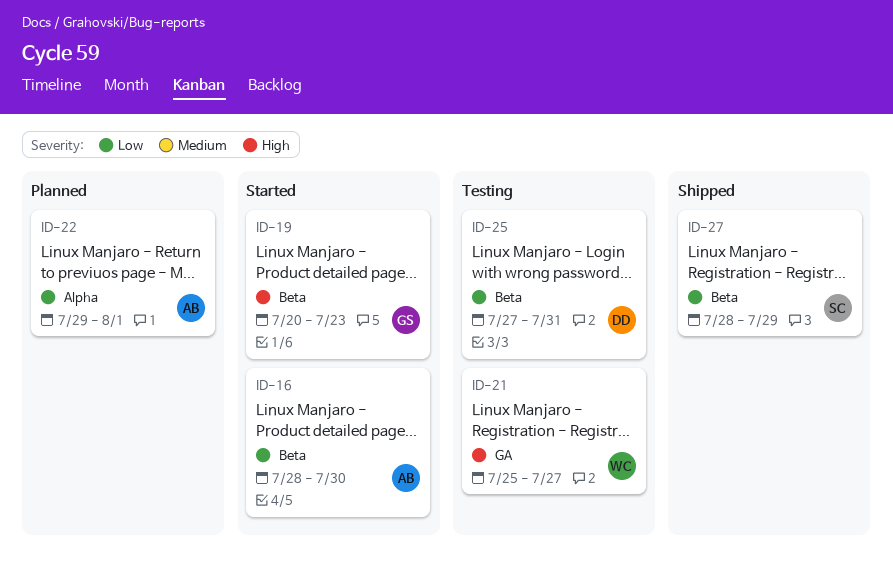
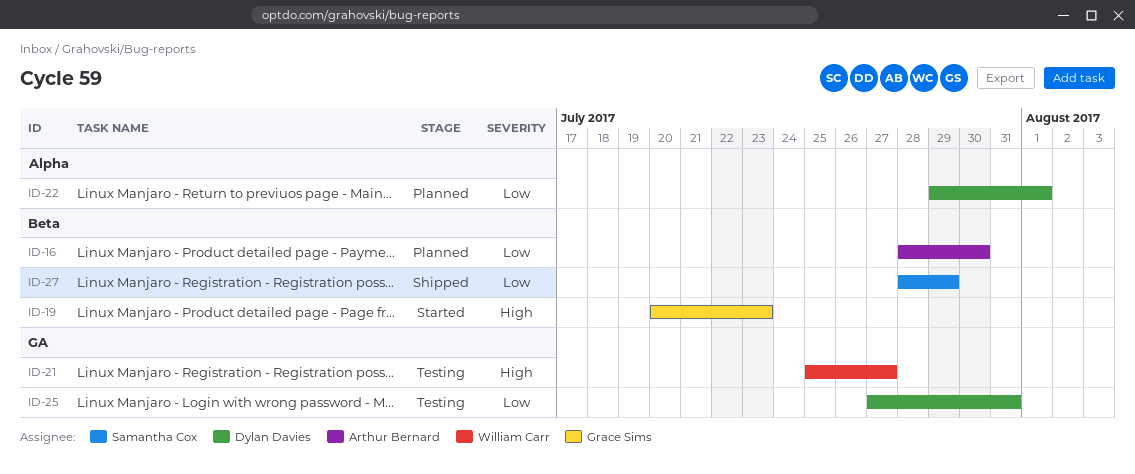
ID-16, status: Started -> Planned
ID-22, owner: Arthur Bernard -> Dylan Davies
ID-25, label: Beta -> GA

